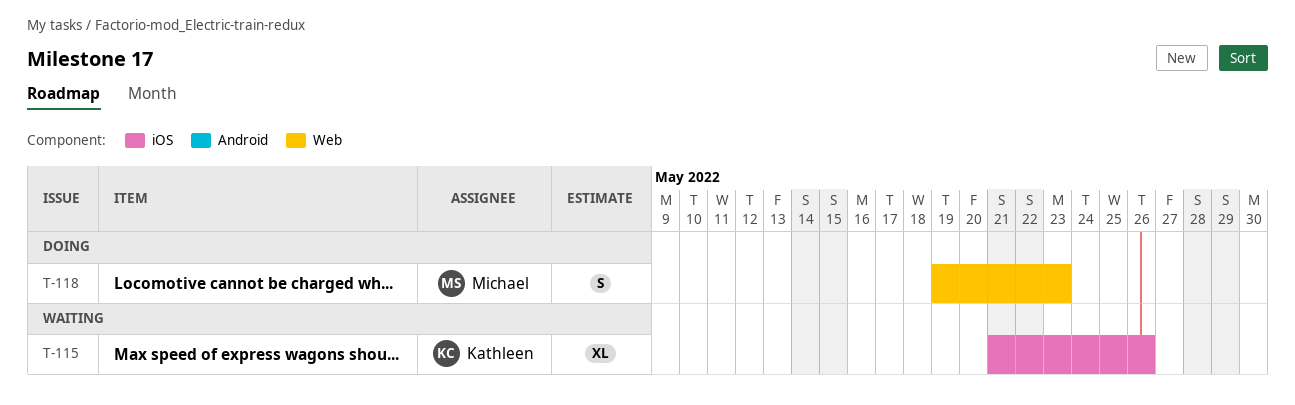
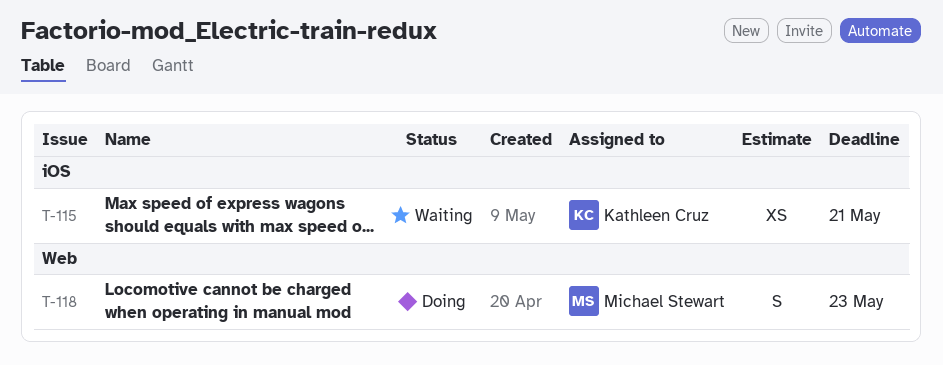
T-115, estimate: XL -> XS
T-115, due: May 26 -> May 21

